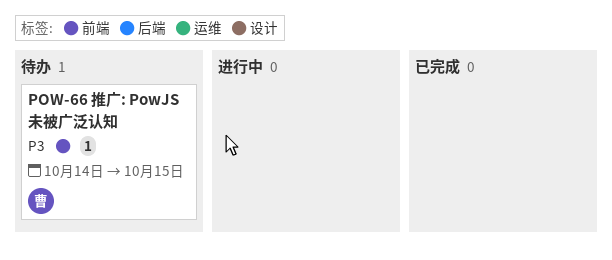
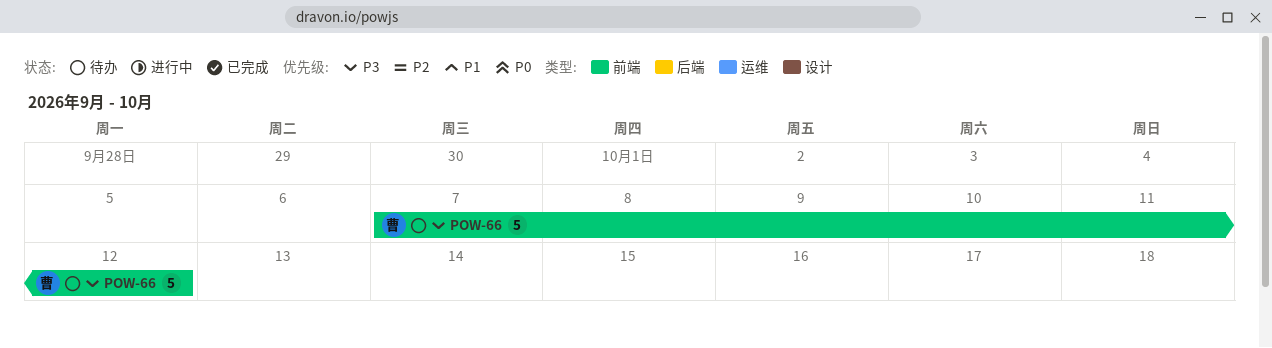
POW-66, estimate: 1 -> 5
POW-66, start: Oct 14 -> Oct 7
POW-66, due: Oct 15 -> Oct 12

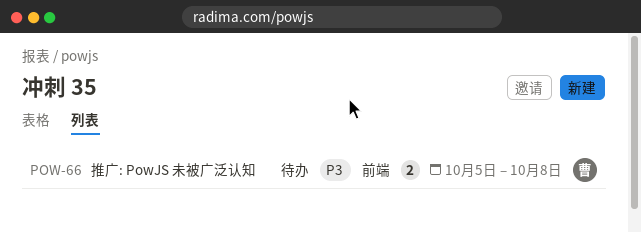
POW-66, estimate: 5 -> 2
POW-66, start: Oct 7 -> Oct 5
POW-66, due: Oct 12 -> Oct 8

